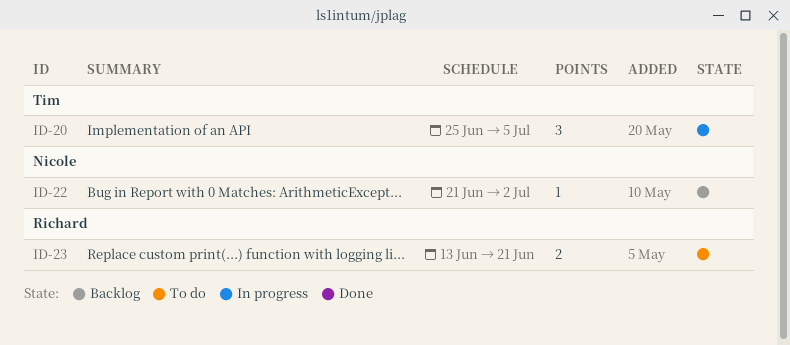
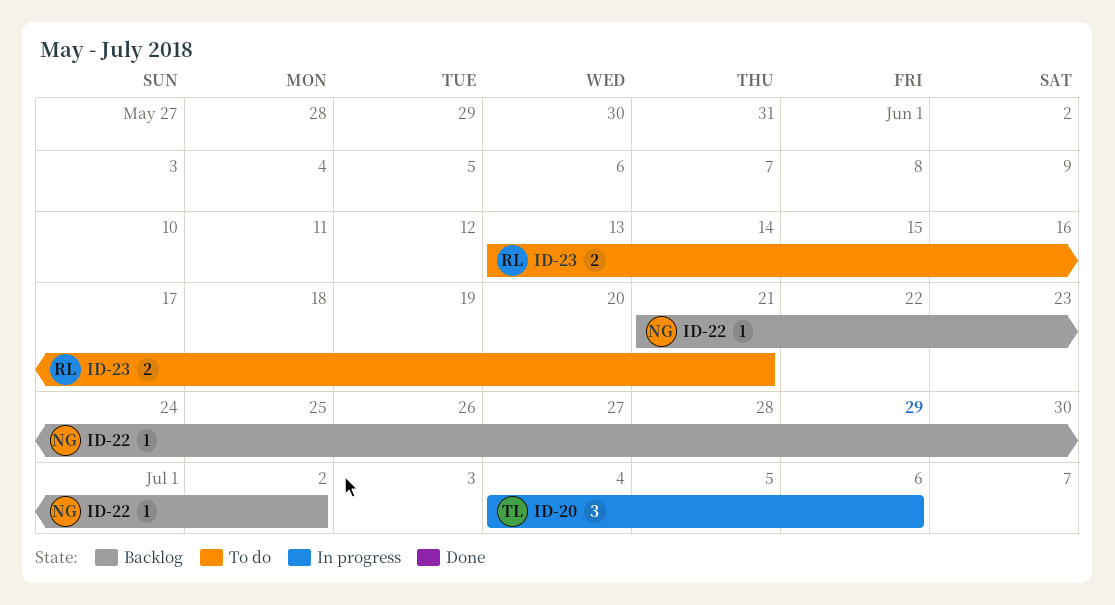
ID-20, start: Jun 25 -> Jul 4
ID-20, due: Jul 5 -> Jul 6

